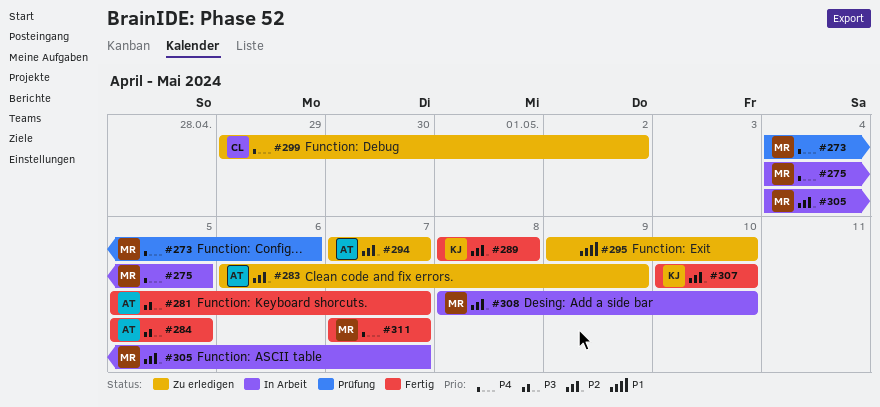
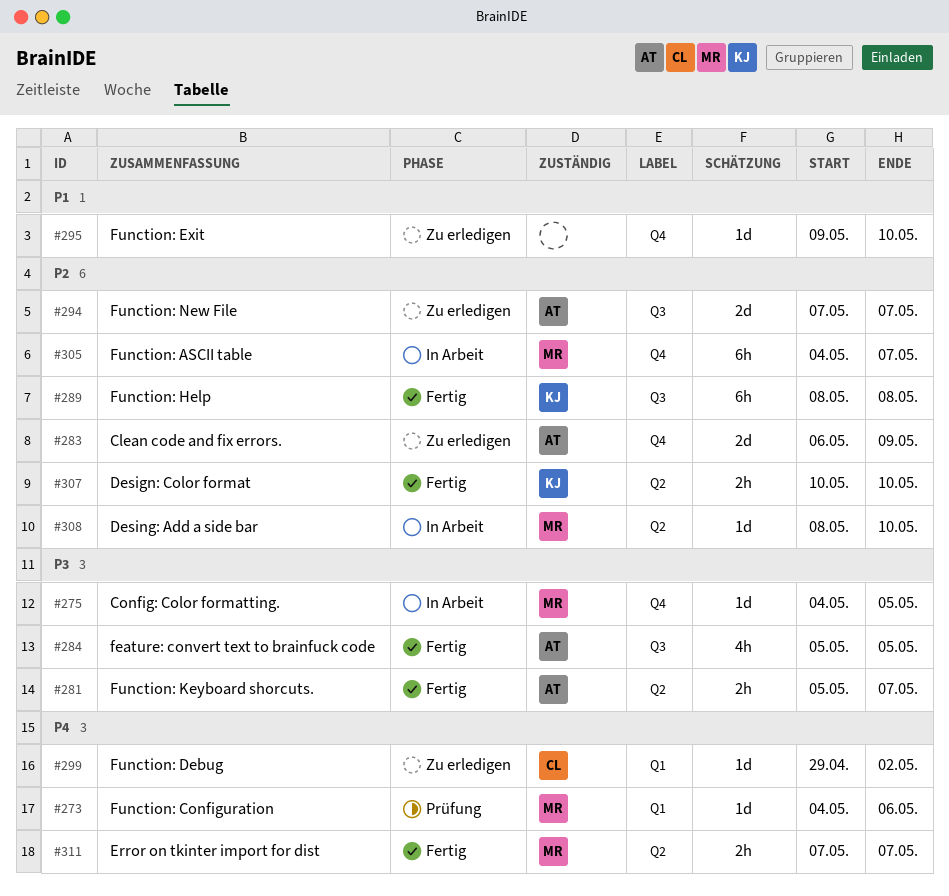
#275, priority: P4 -> P3

